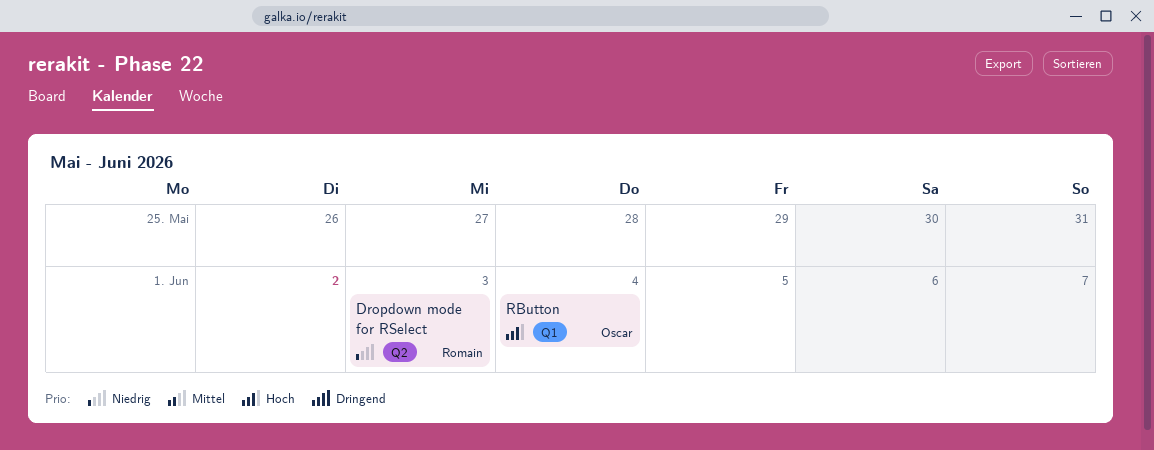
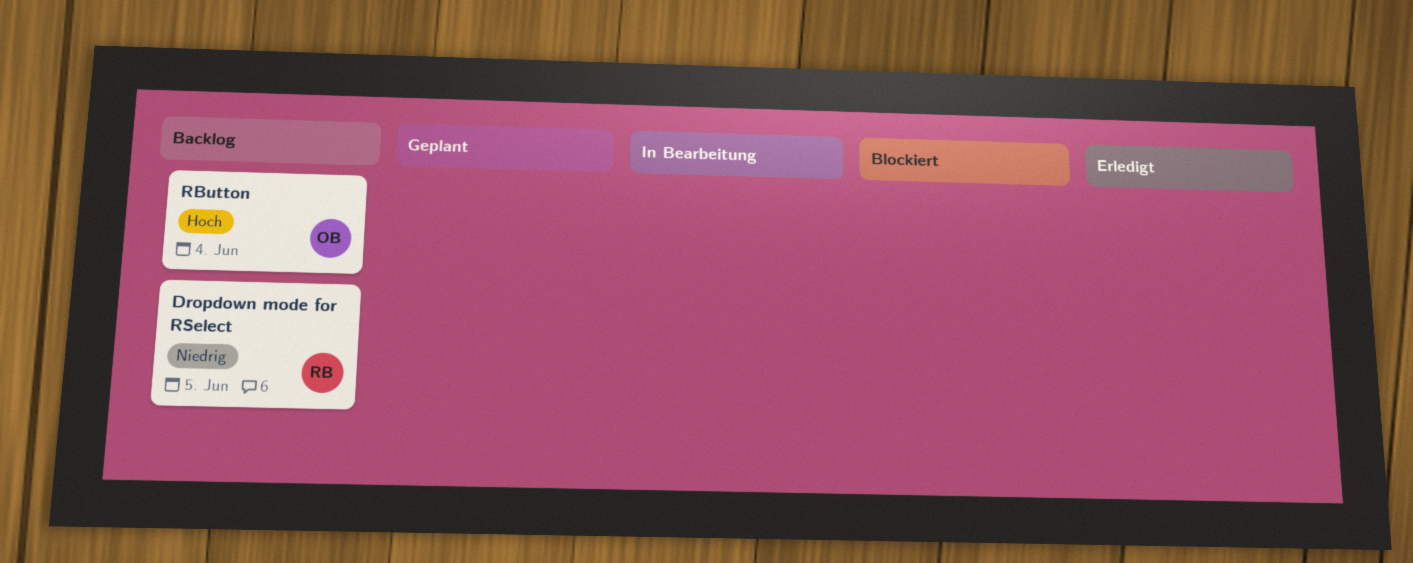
Dropdown mode for RSelect, due: Jun 3 -> Jun 5

